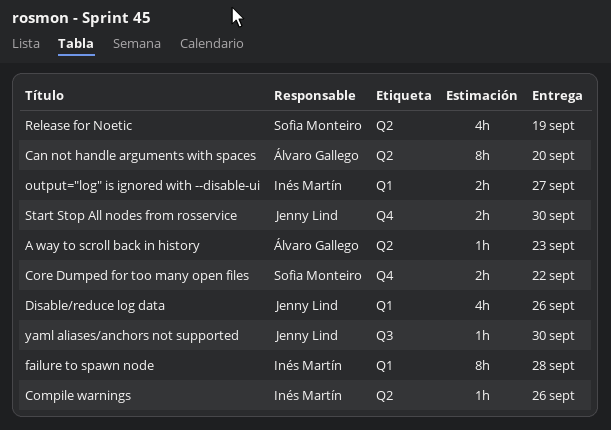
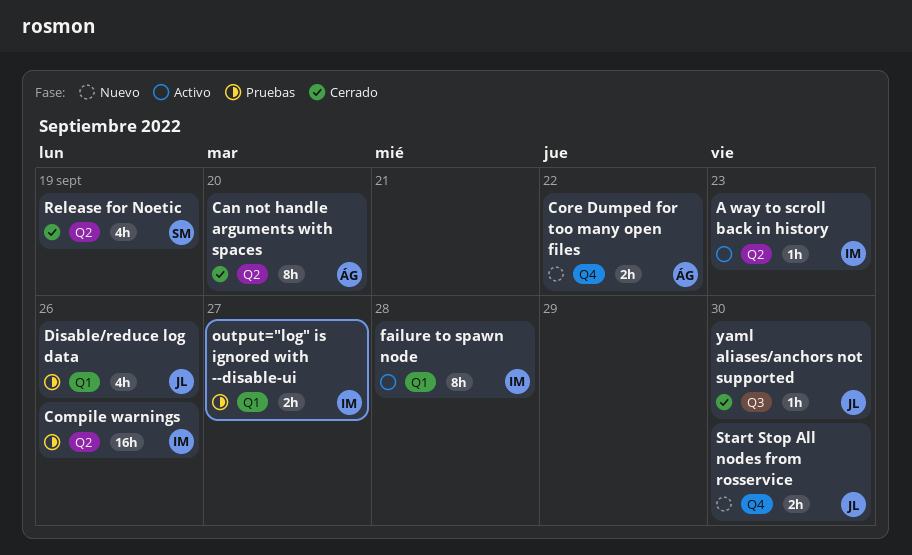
A way to scroll back in history, owner: Álvaro Gallego -> Inés Martín
Compile warnings, estimate: 1h -> 16h
Core Dumped for too many open files, owner: Sofia Monteiro -> Álvaro Gallego

